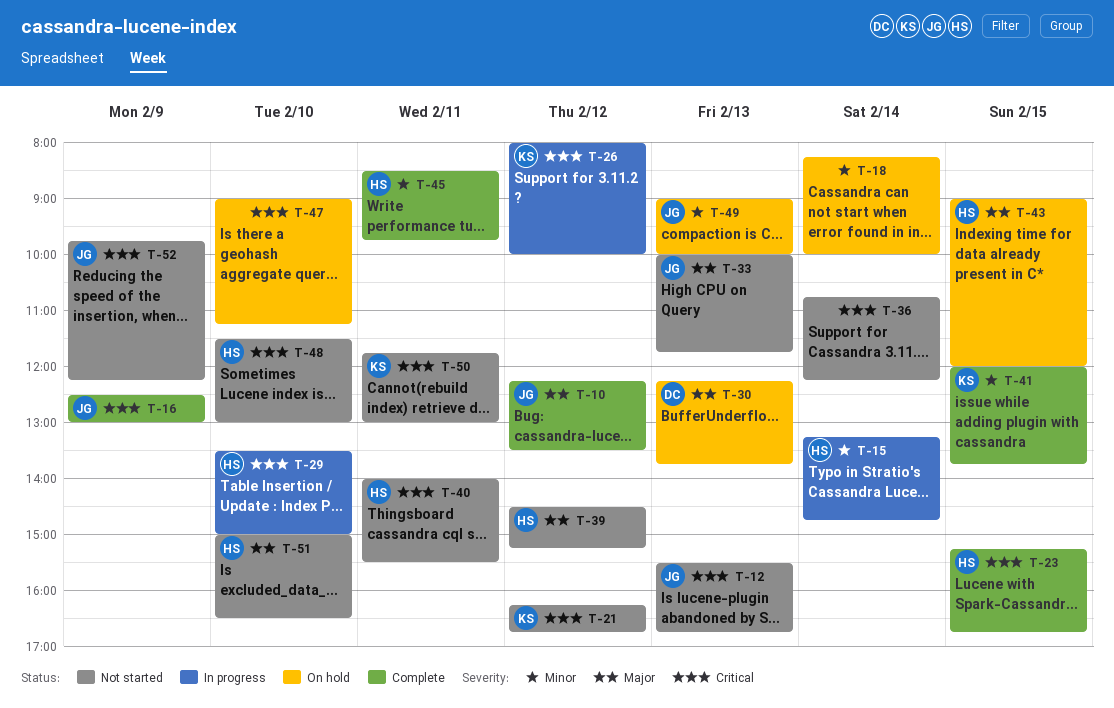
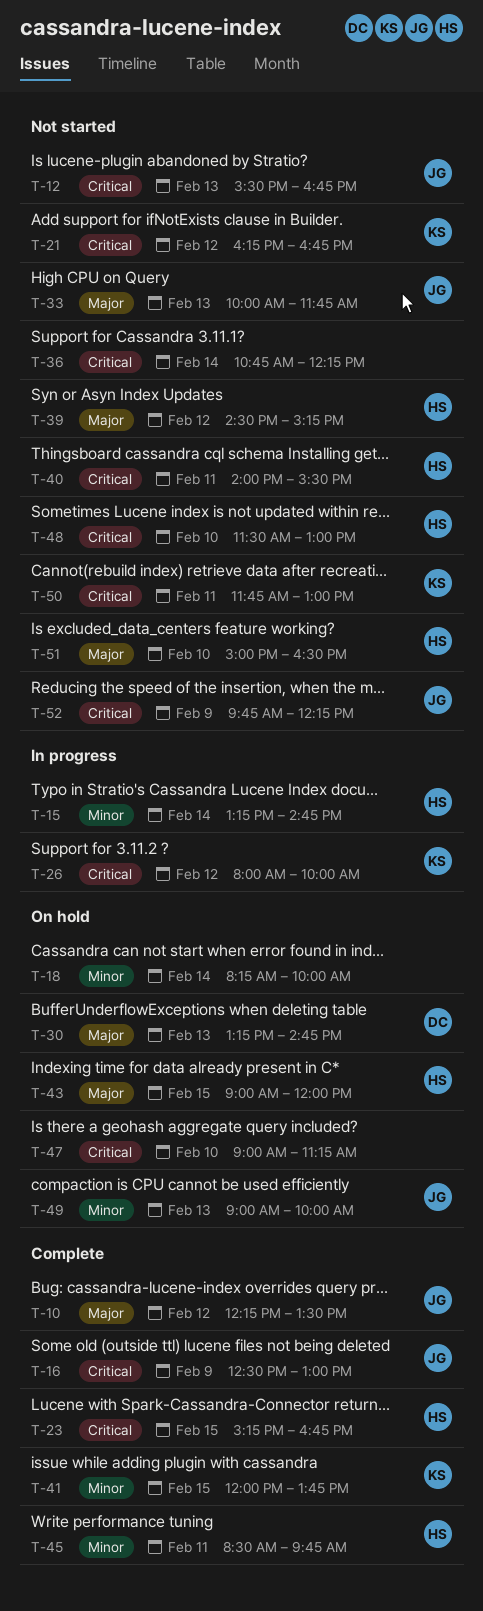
T-29: present -> none
T-30, begins: 12:15 -> 13:15
T-30, ends: 13:45 -> 14:45

